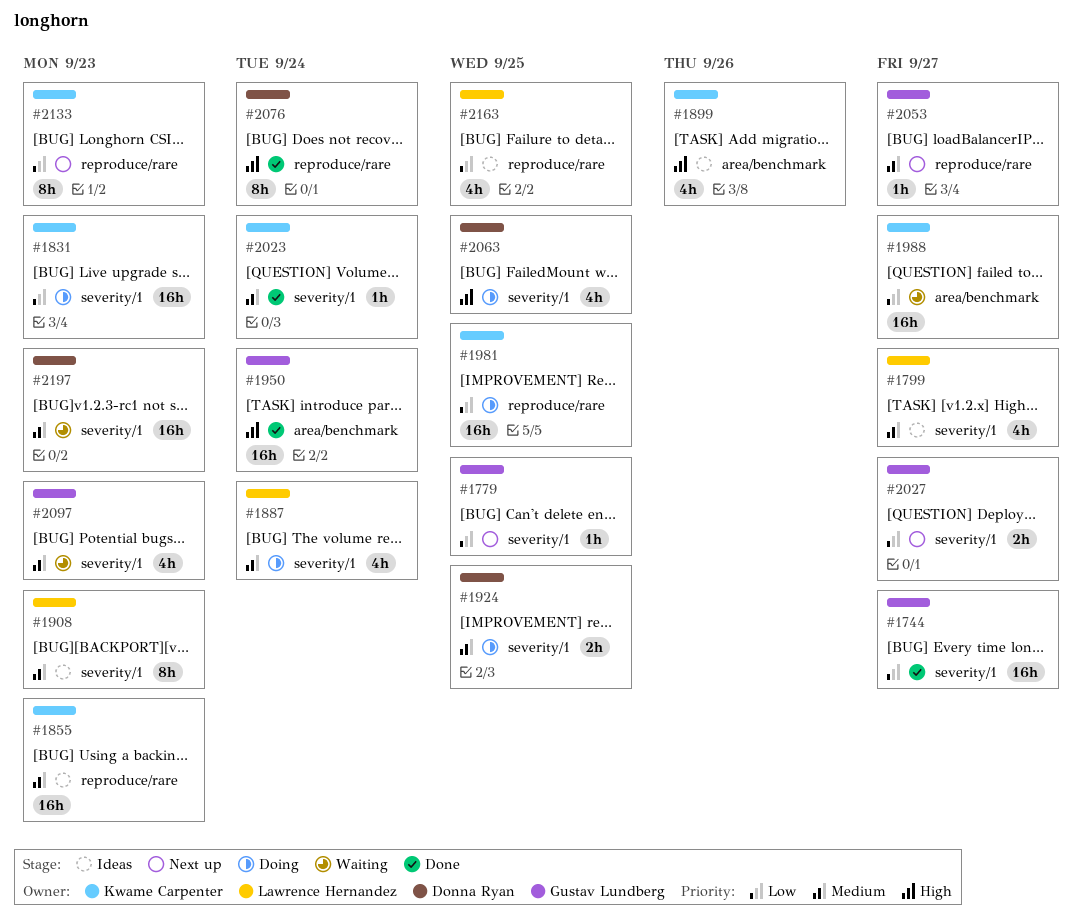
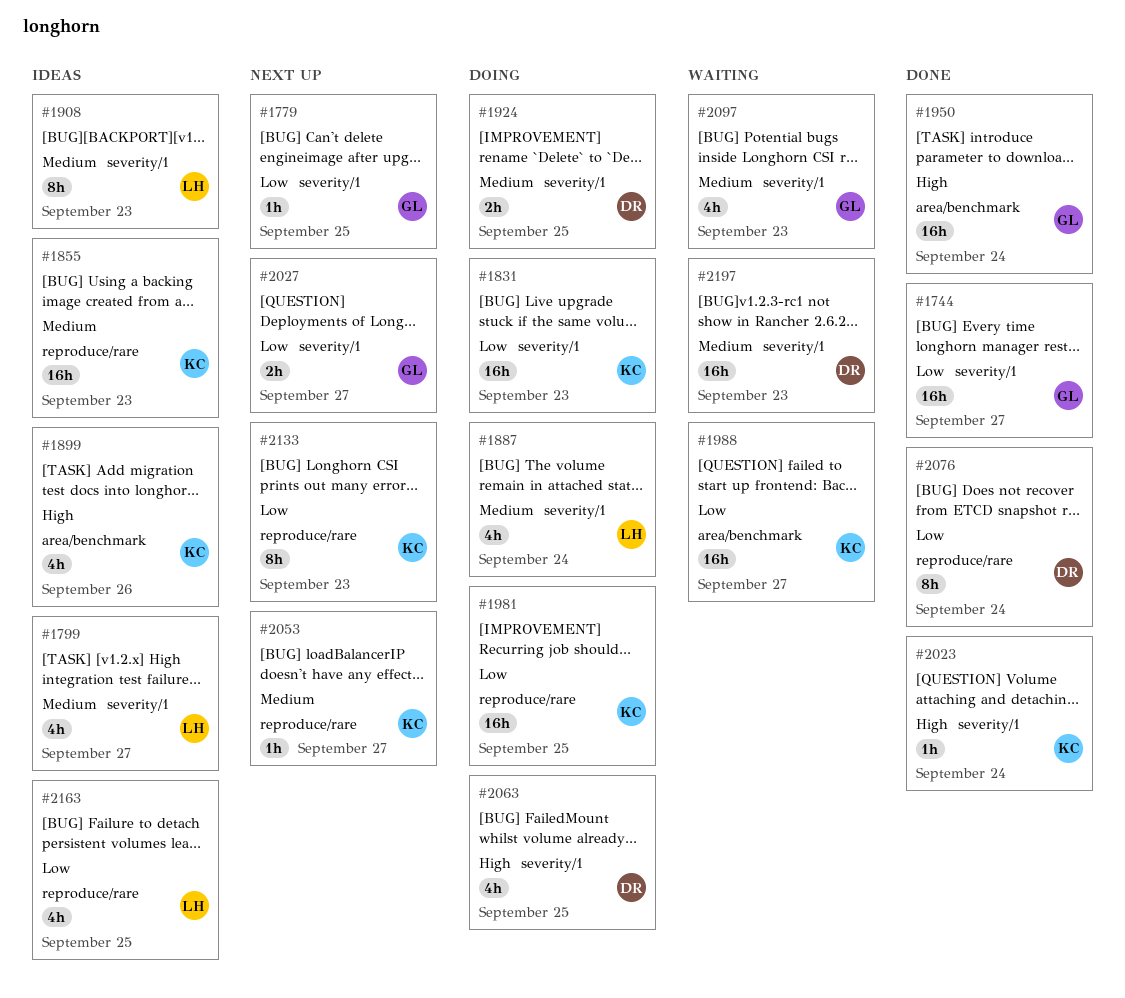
#2023, priority: Medium -> High
#2053, owner: Gustav Lundberg -> Kwame Carpenter
#2076, priority: High -> Low

